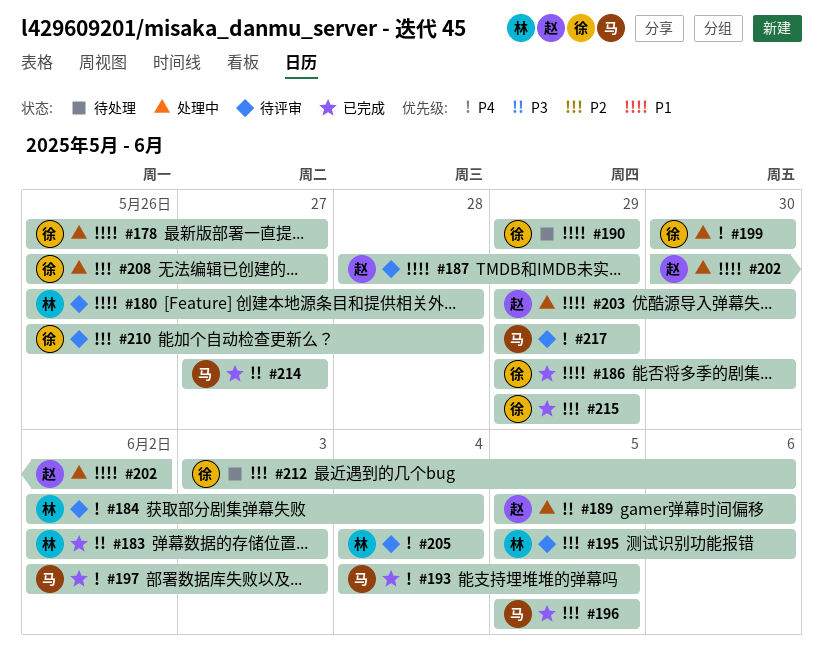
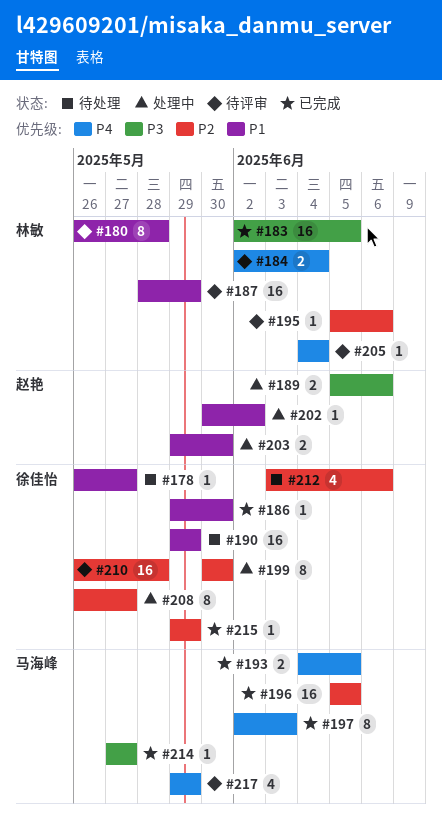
#178, status: 处理中 -> 待处理
#183, due: Jun 3 -> Jun 5
#187, owner: 赵艳 -> 林敏
#199, priority: P4 -> P2

